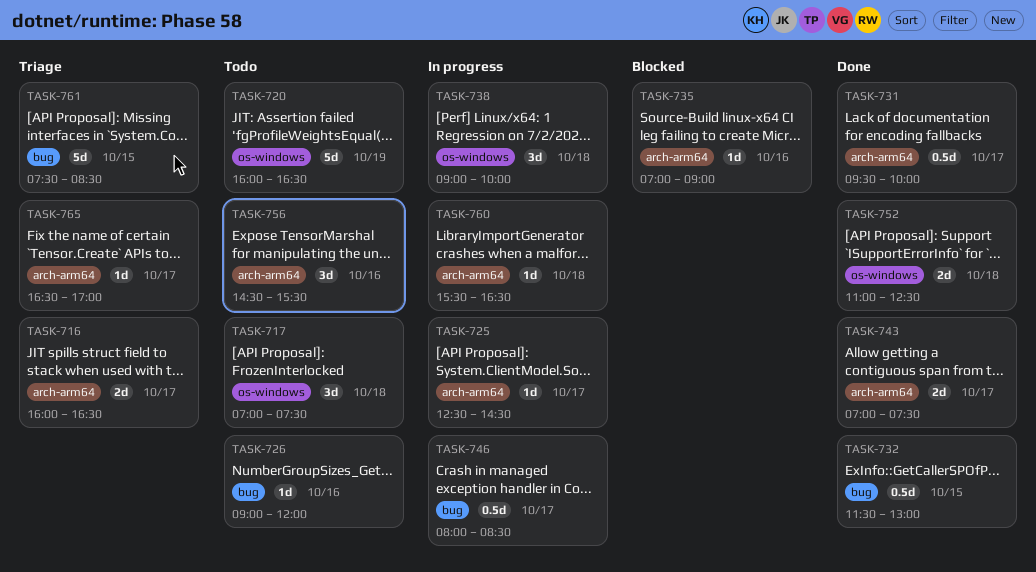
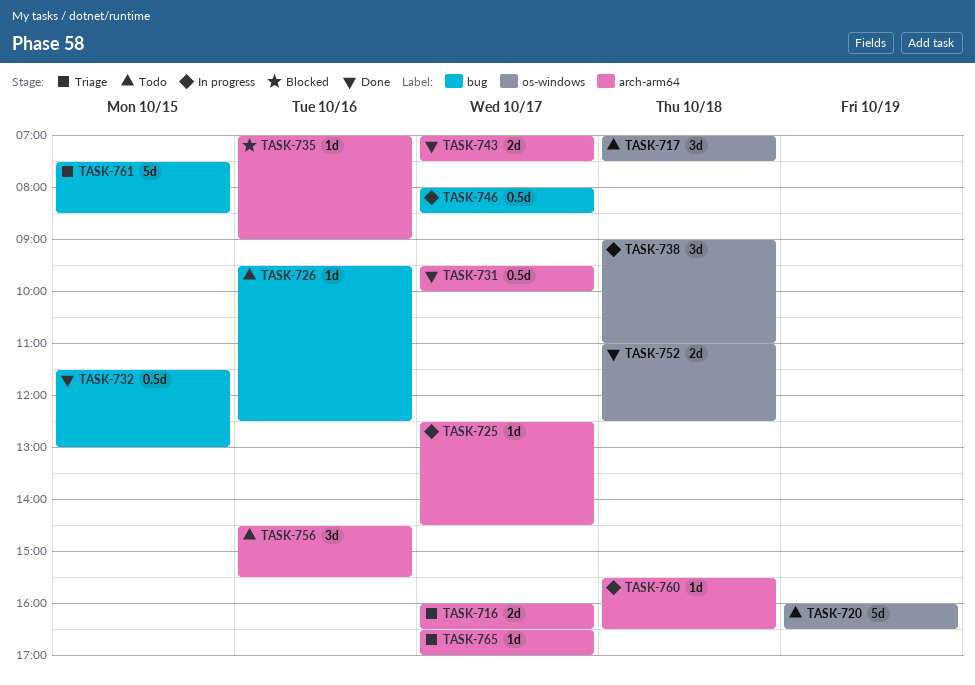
TASK-726, begins: 09:00 -> 09:30
TASK-726, ends: 12:00 -> 12:30
TASK-738, ends: 10:00 -> 11:00

